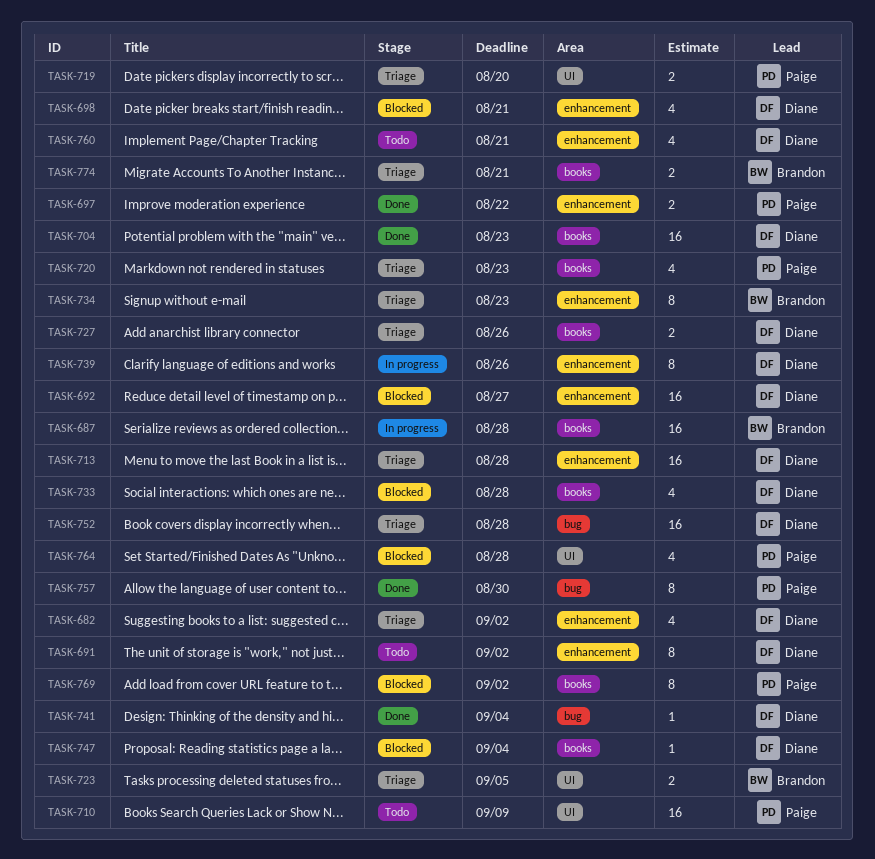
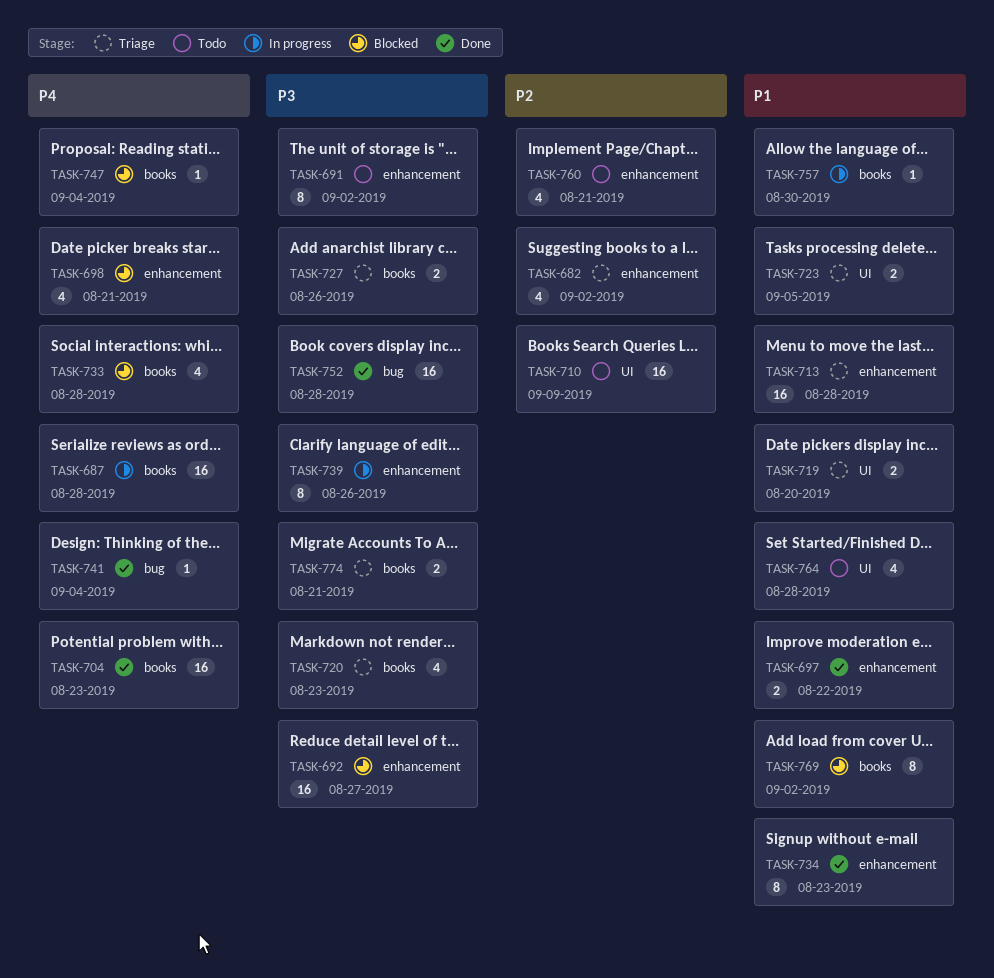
TASK-734, status: Triage -> Done
TASK-752, status: Triage -> Done
TASK-757, status: Done -> In progress
TASK-757, label: bug -> books
TASK-757, estimate: 8 -> 1
TASK-764, status: Blocked -> Todo

